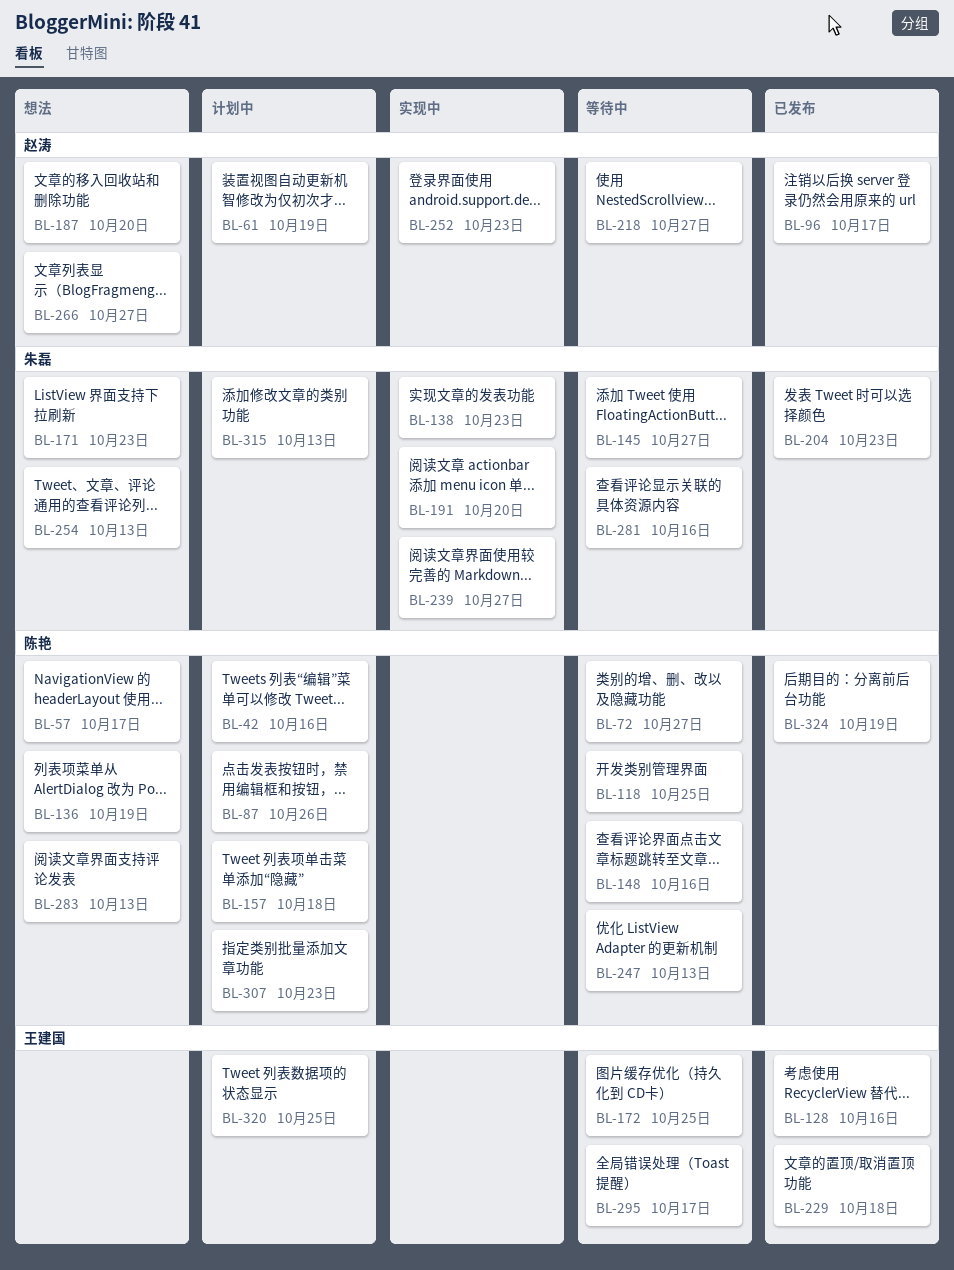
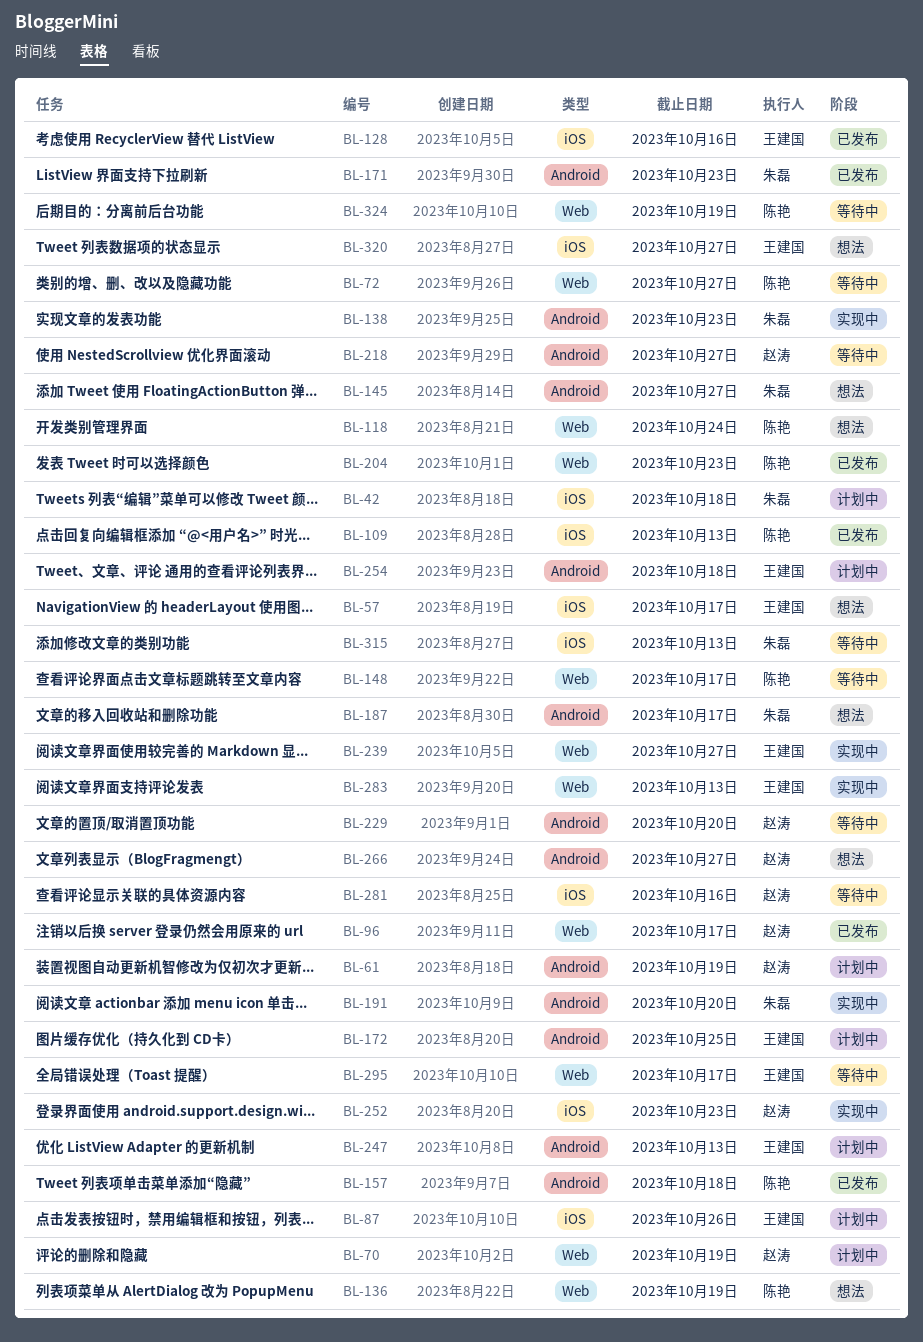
BL-42, owner: 陈艳 -> 朱磊
BL-42, due: Oct 16 -> Oct 18
BL-57, owner: 陈艳 -> 王建国
BL-70: none -> present
BL-87, owner: 陈艳 -> 王建国
BL-109: none -> present
BL-118, status: 等待中 -> 想法
BL-118, due: Oct 25 -> Oct 24
BL-145, status: 等待中 -> 想法
BL-148, due: Oct 16 -> Oct 17
BL-157, status: 计划中 -> 已发布
BL-171, status: 想法 -> 已发布
BL-172, status: 等待中 -> 计划中
BL-187, owner: 赵涛 -> 朱磊
BL-187, due: Oct 20 -> Oct 17
BL-204, owner: 朱磊 -> 陈艳
BL-229, status: 已发布 -> 等待中
BL-229, owner: 王建国 -> 赵涛
BL-229, due: Oct 18 -> Oct 20
BL-239, owner: 朱磊 -> 王建国
BL-247, status: 等待中 -> 计划中
BL-247, owner: 陈艳 -> 王建国
BL-254, status: 想法 -> 计划中
BL-254, owner: 朱磊 -> 王建国
BL-254, due: Oct 13 -> Oct 18
BL-281, owner: 朱磊 -> 赵涛
BL-283, status: 想法 -> 实现中
BL-283, owner: 陈艳 -> 王建国
BL-307: present -> none
BL-315, status: 计划中 -> 等待中
BL-320, status: 计划中 -> 想法
BL-320, due: Oct 25 -> Oct 27
BL-324, status: 已发布 -> 等待中

